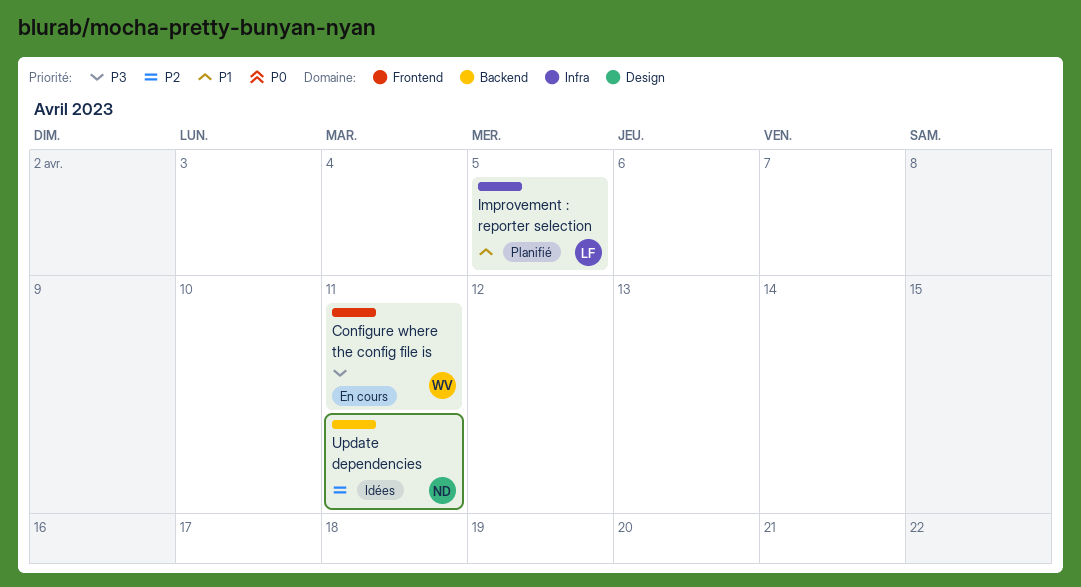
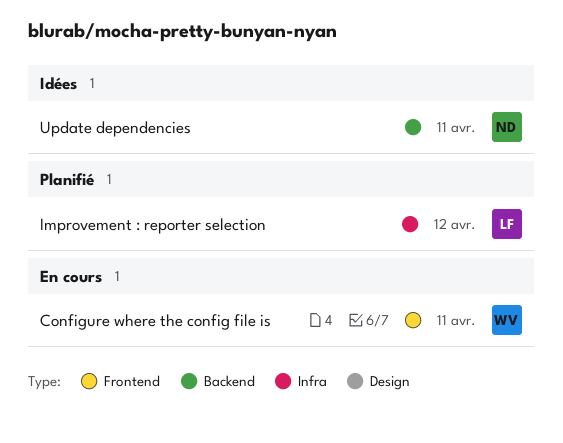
Improvement : reporter selection, due: Apr 5 -> Apr 12

